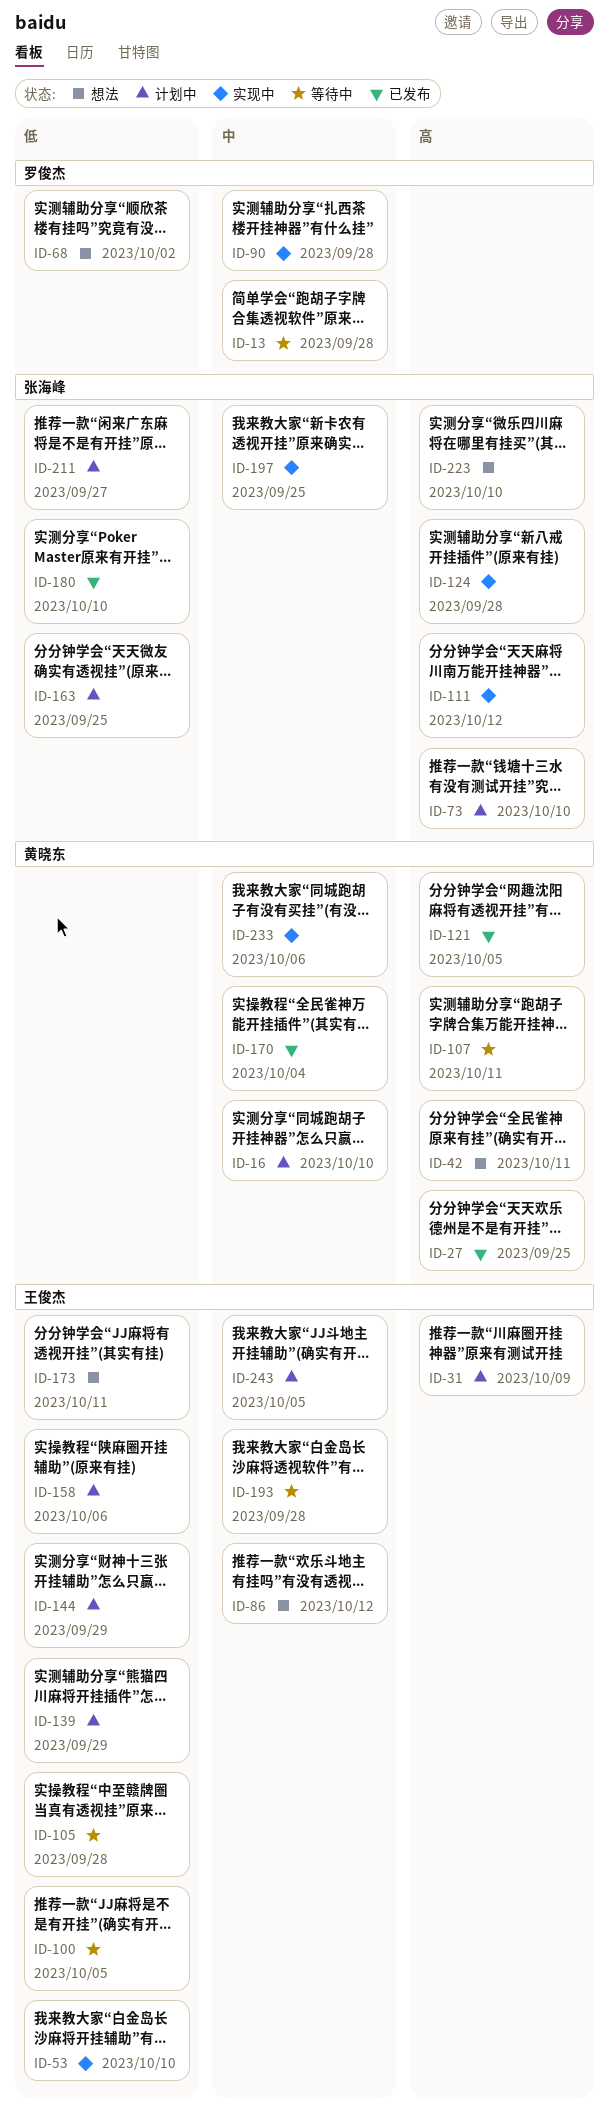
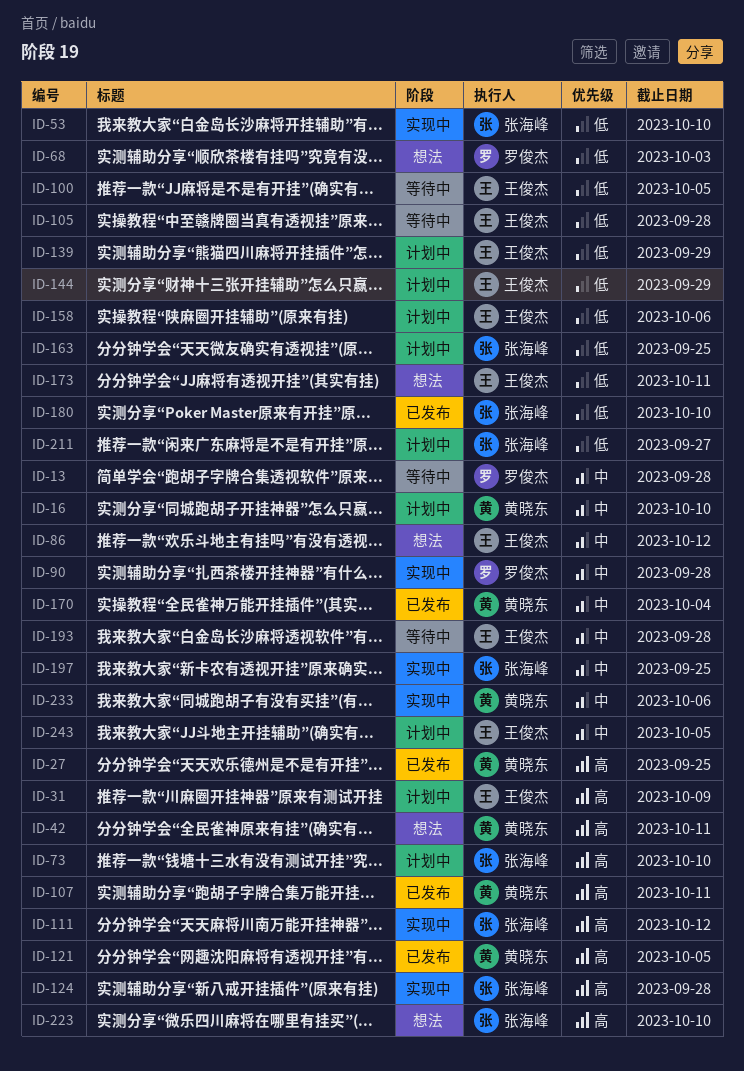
ID-53, owner: 王俊杰 -> 张海峰
ID-68, due: Oct 2 -> Oct 3
ID-107, status: 等待中 -> 已发布

